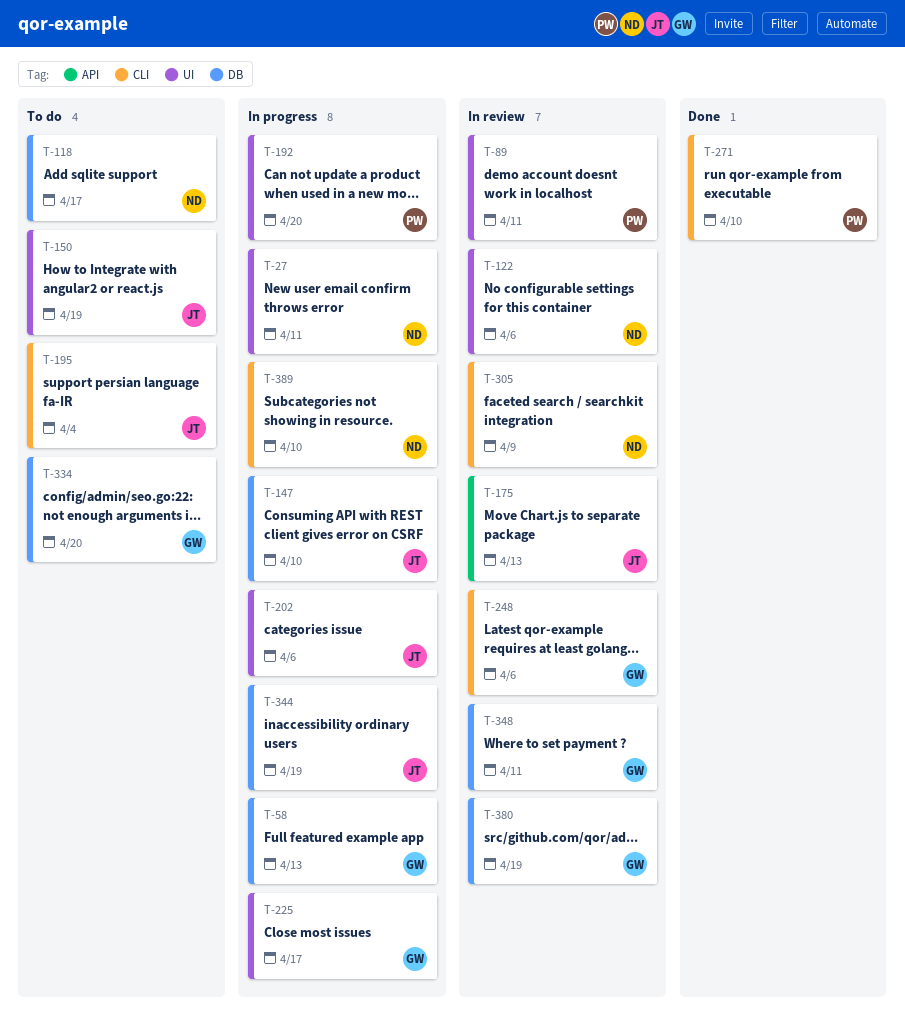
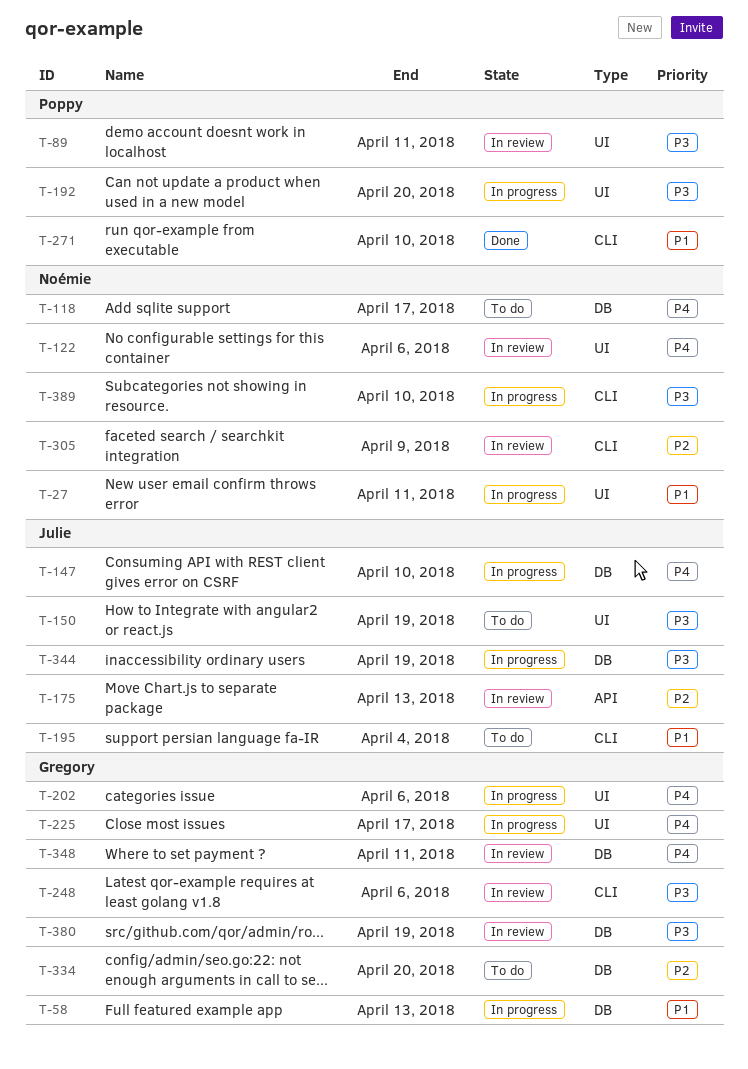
T-202, owner: Julie -> Gregory

